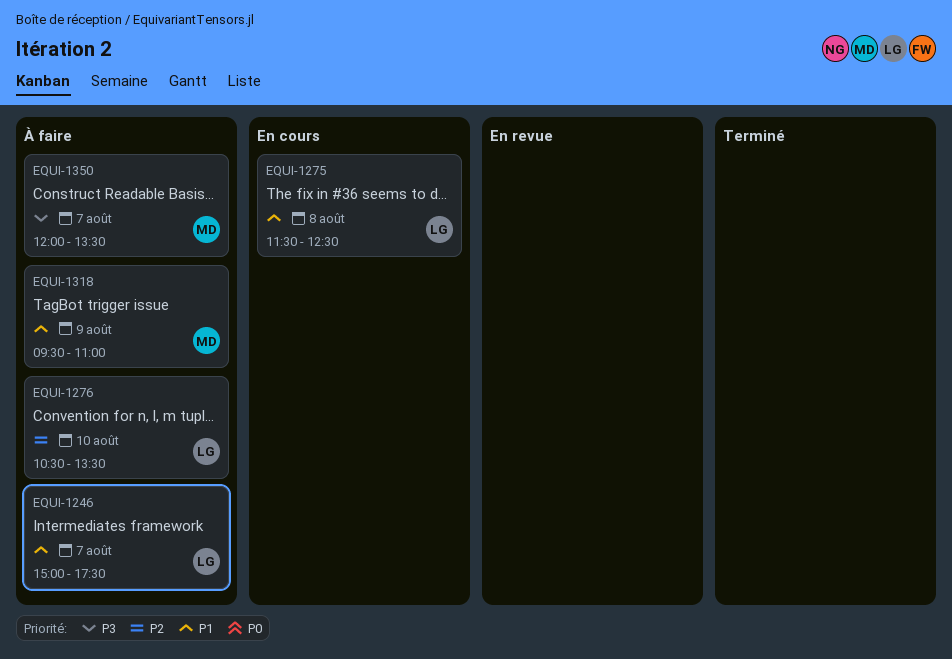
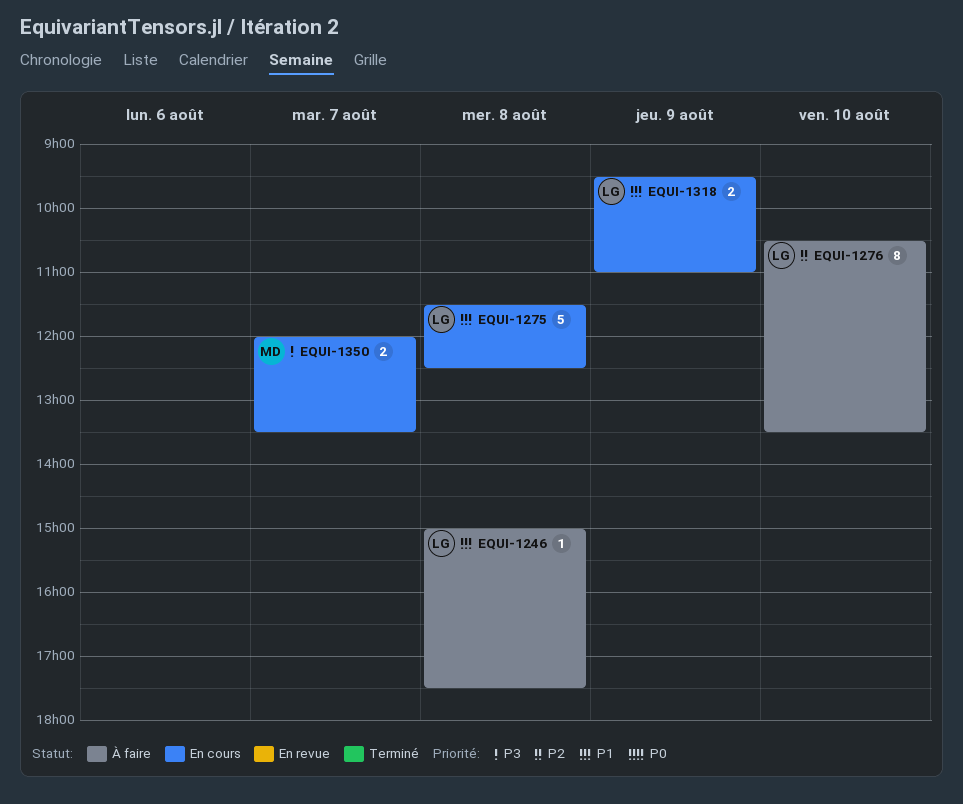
EQUI-1246, day: Aug 7 -> Aug 8
EQUI-1318, status: À faire -> En cours
EQUI-1318, owner: MD -> LG
EQUI-1350, status: À faire -> En cours

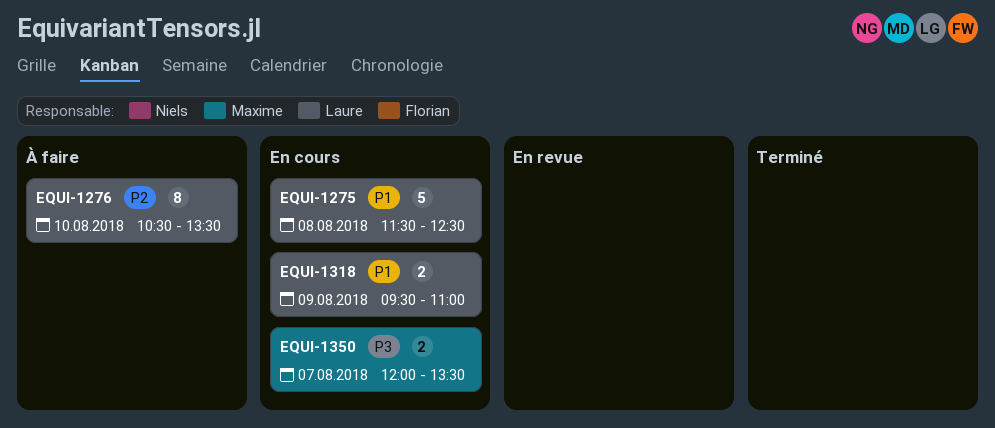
EQUI-1246: present -> none

